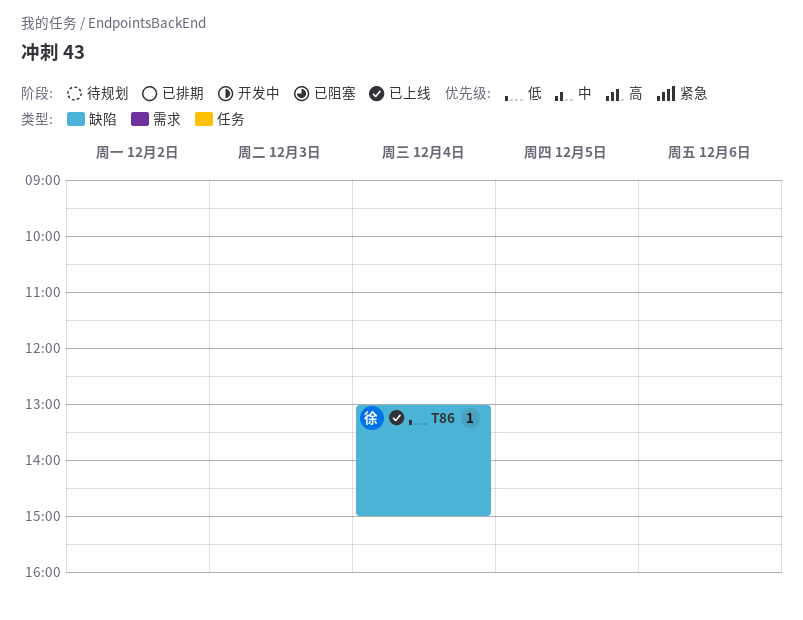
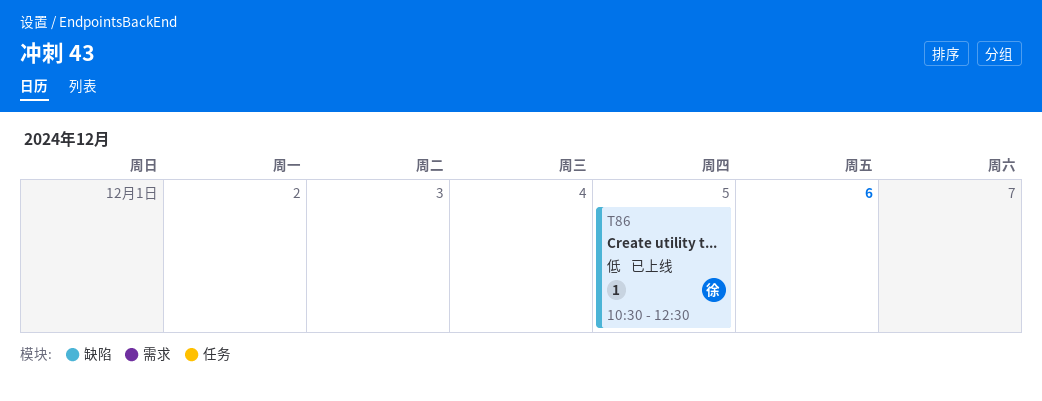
T86, day: Dec 4 -> Dec 5
T86, begins: 13:00 -> 10:30
T86, ends: 15:00 -> 12:30

